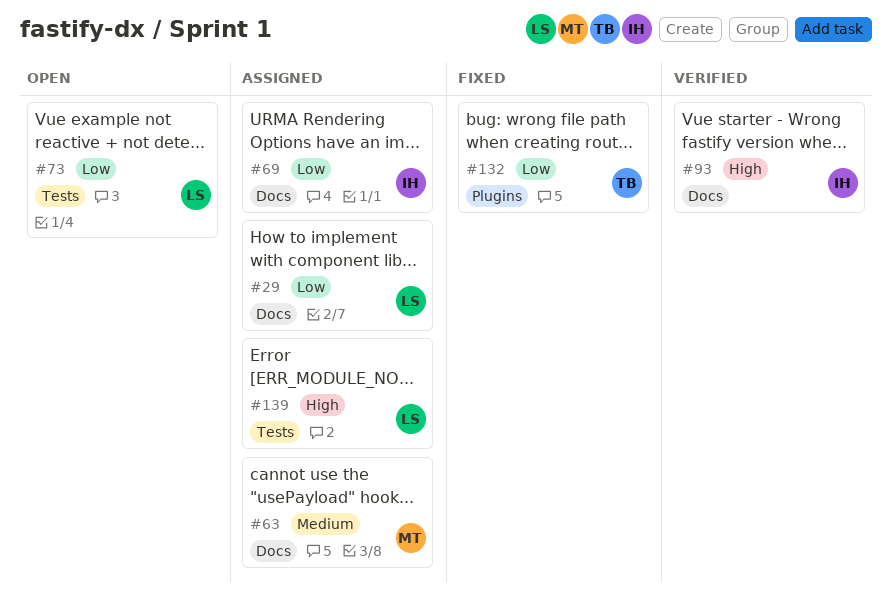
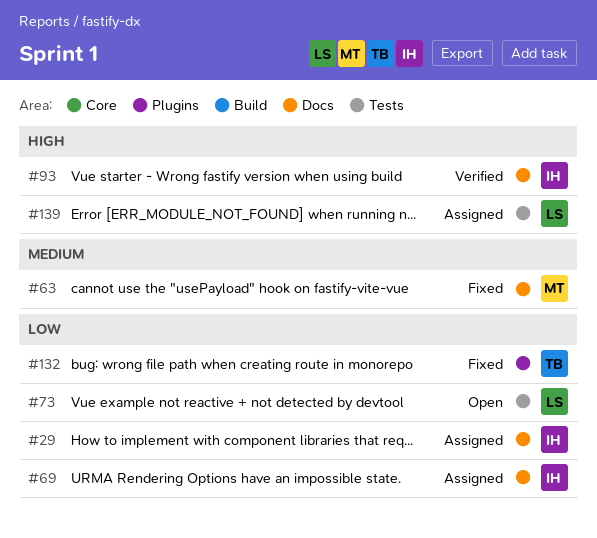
#29, owner: LS -> IH
#63, status: Assigned -> Fixed

